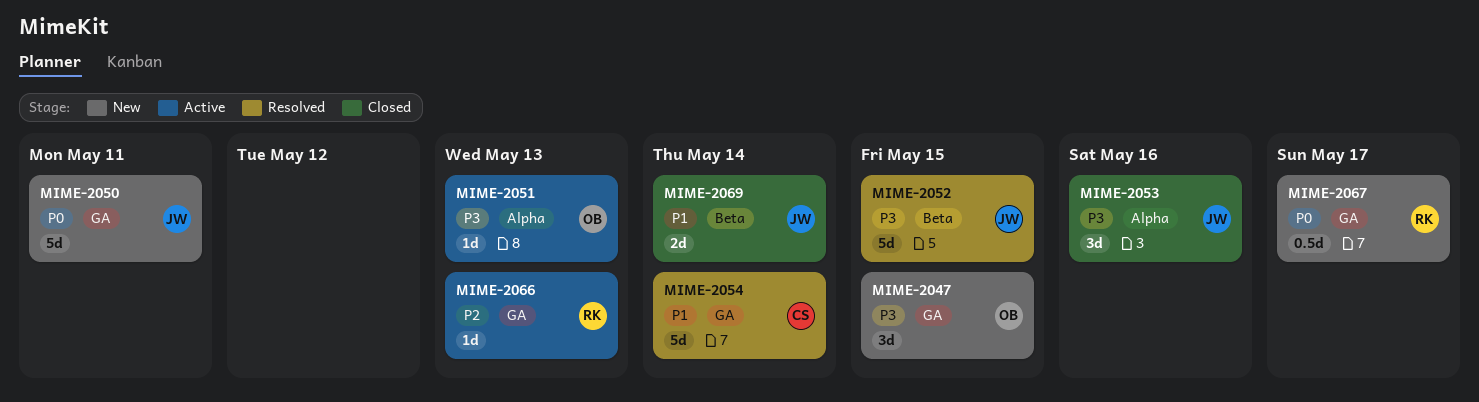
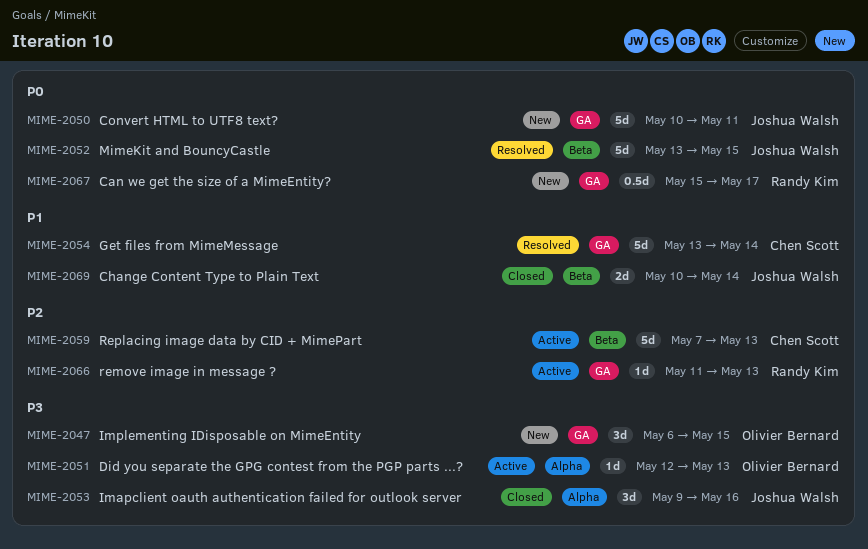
MIME-2052, priority: P3 -> P0
MIME-2059: none -> present

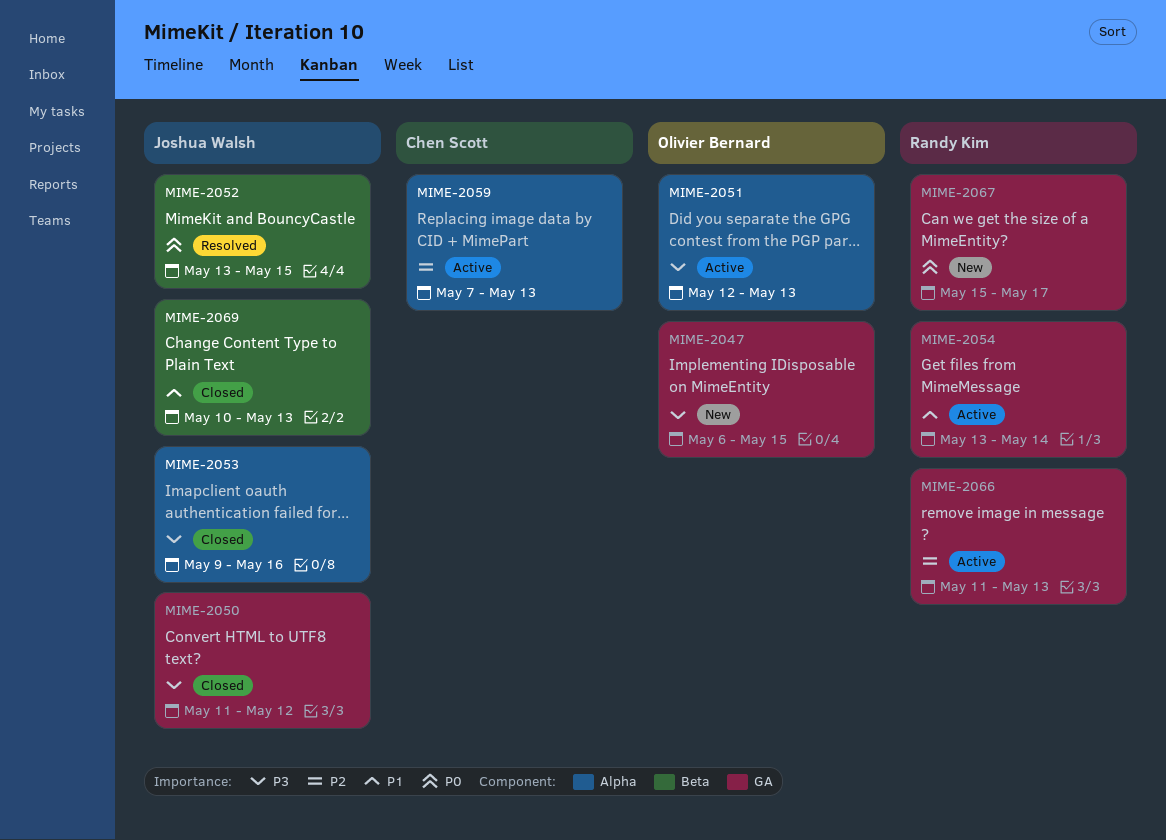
MIME-2050, status: New -> Closed
MIME-2050, priority: P0 -> P3
MIME-2050, start: May 10 -> May 11
MIME-2050, due: May 11 -> May 12
MIME-2054, status: Resolved -> Active
MIME-2054, owner: Chen Scott -> Randy Kim
MIME-2059, label: Beta -> Alpha
MIME-2069, due: May 14 -> May 13

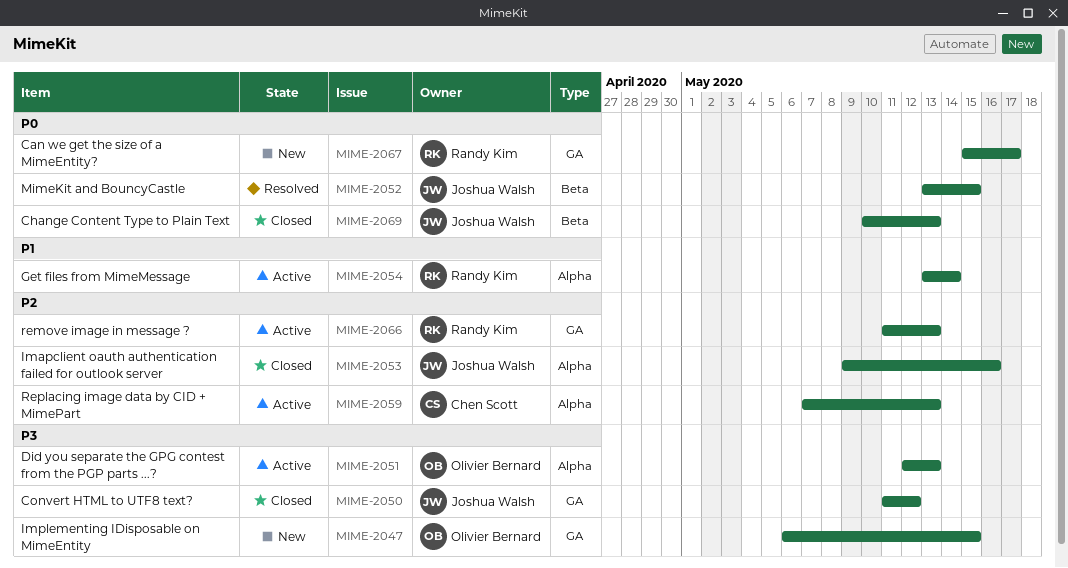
MIME-2053, priority: P3 -> P2
MIME-2054, label: GA -> Alpha
MIME-2069, priority: P1 -> P0

